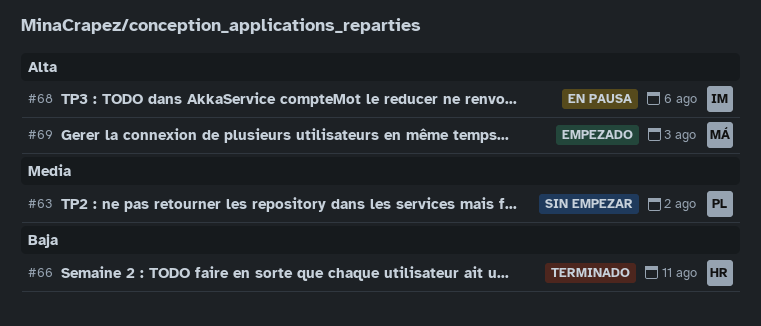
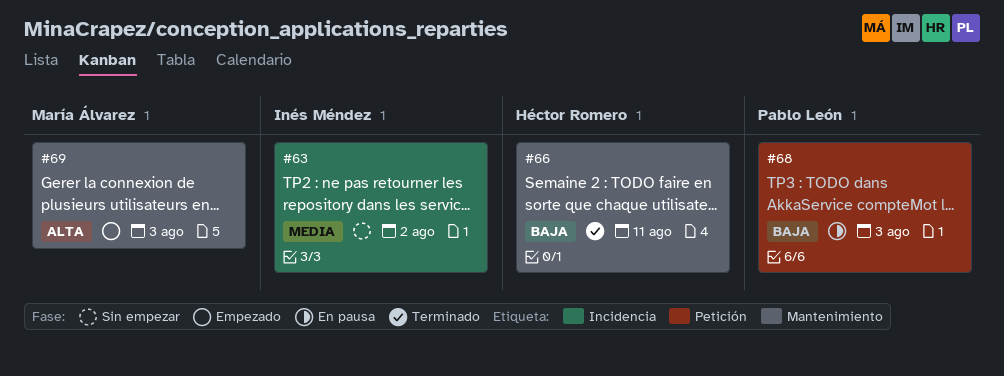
#63, owner: Pablo León -> Inés Méndez
#68, owner: Inés Méndez -> Pablo León
#68, priority: Alta -> Baja
#68, due: Aug 6 -> Aug 3

